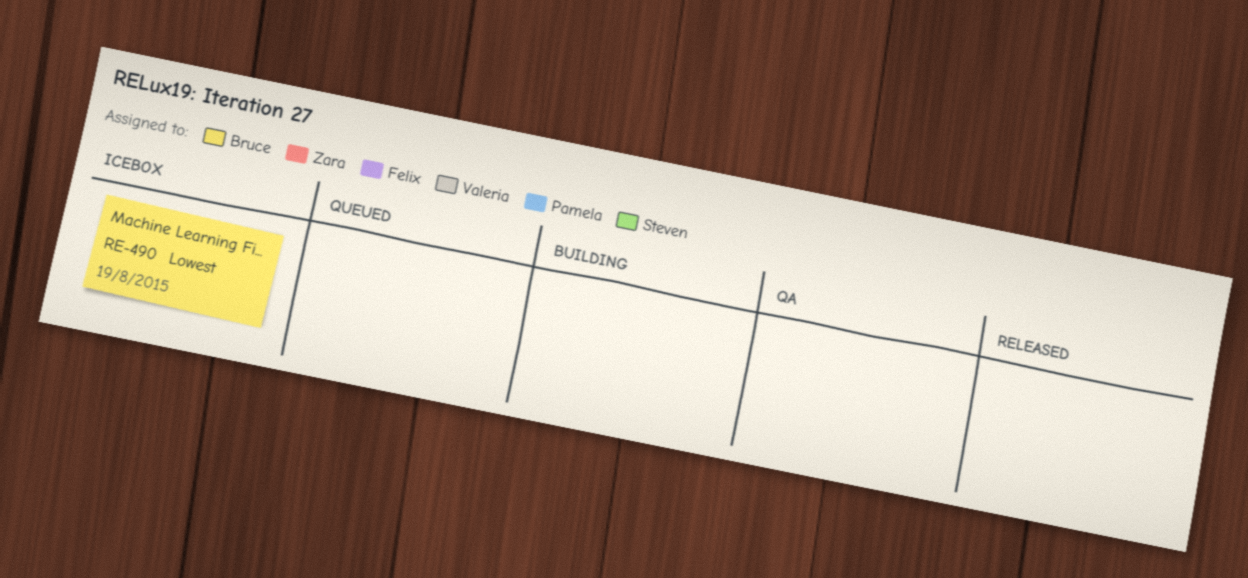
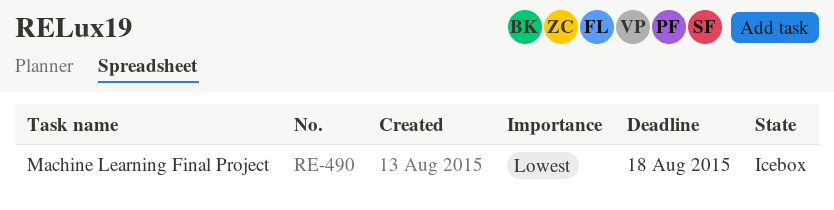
RE-490, due: Aug 19 -> Aug 18

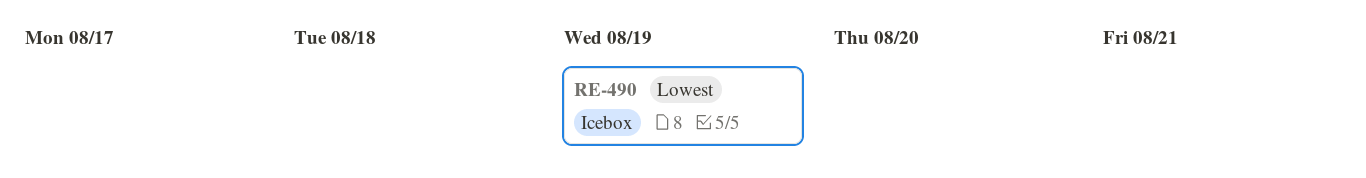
RE-490, due: Aug 18 -> Aug 19

